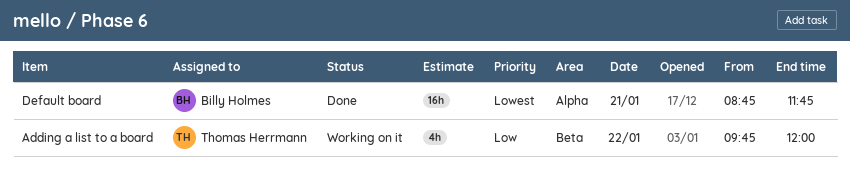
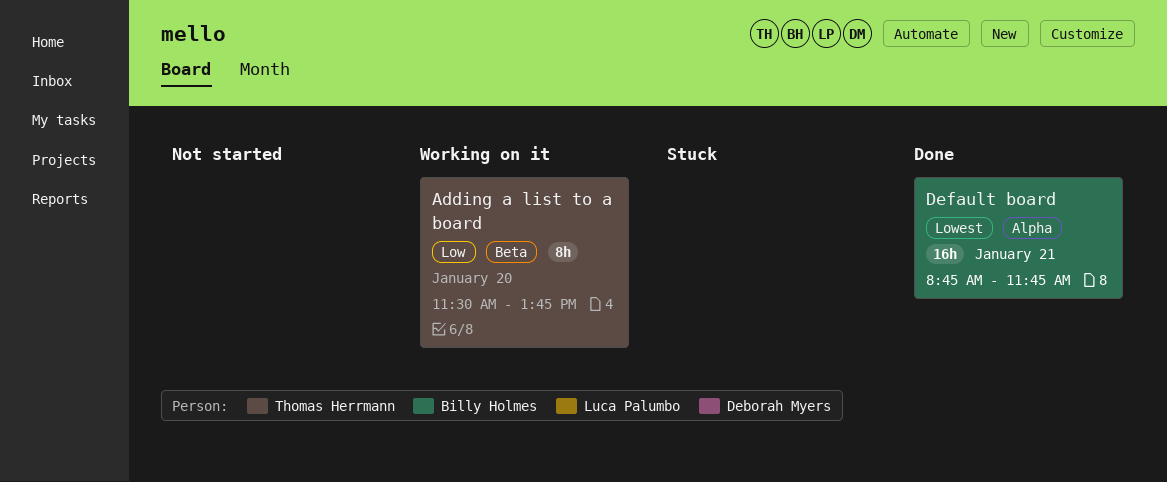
Adding a list to a board, estimate: 4h -> 8h
Adding a list to a board, day: Jan 22 -> Jan 20
Adding a list to a board, begins: 09:45 -> 11:30
Adding a list to a board, ends: 12:00 -> 13:45

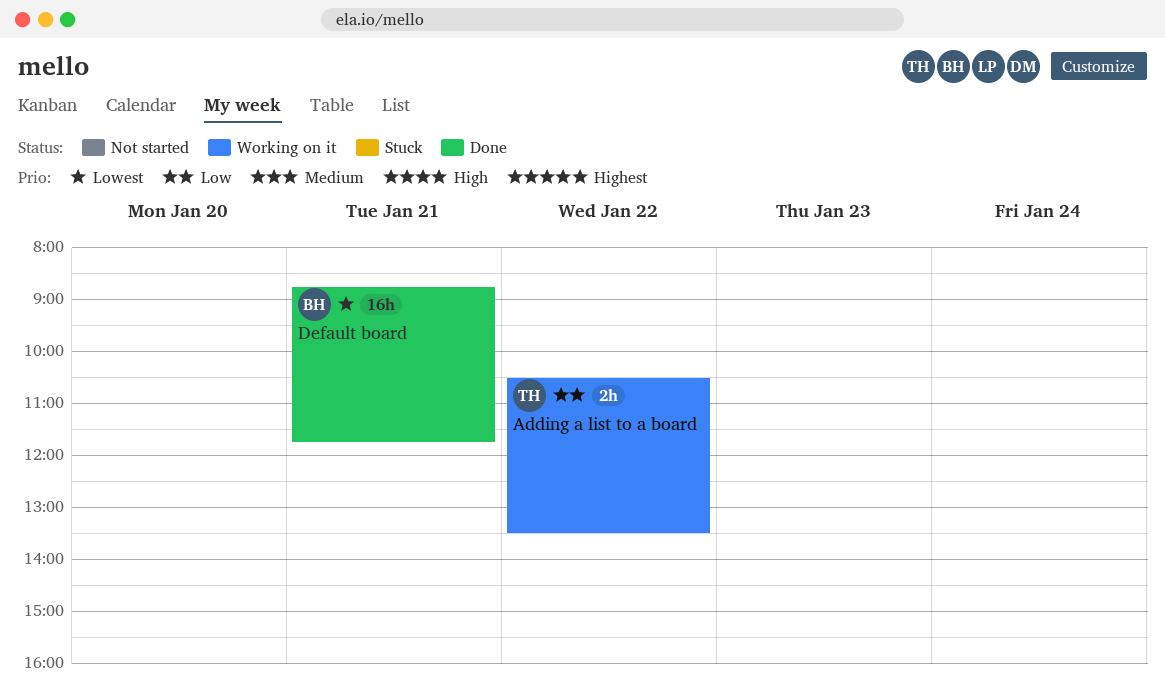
Adding a list to a board, estimate: 8h -> 2h
Adding a list to a board, day: Jan 20 -> Jan 22
Adding a list to a board, begins: 11:30 -> 10:30
Adding a list to a board, ends: 13:45 -> 13:30

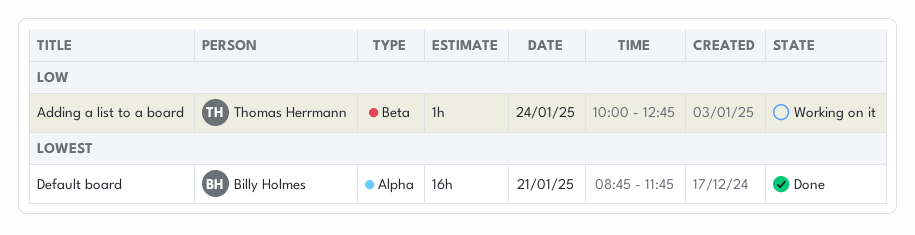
Adding a list to a board, estimate: 2h -> 1h
Adding a list to a board, day: Jan 22 -> Jan 24
Adding a list to a board, begins: 10:30 -> 10:00
Adding a list to a board, ends: 13:30 -> 12:45

